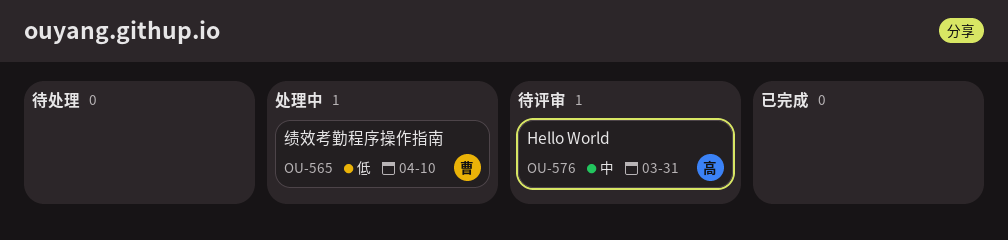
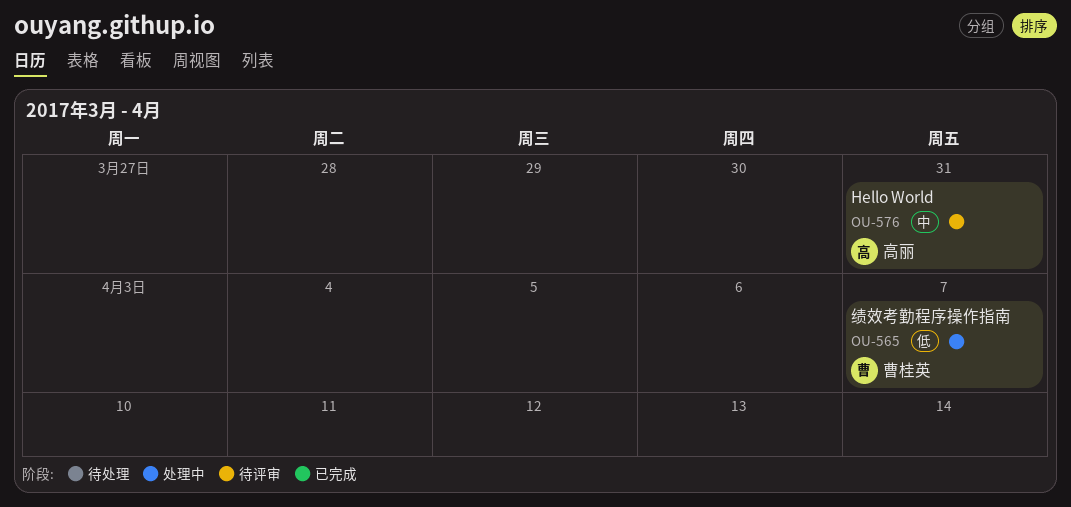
OU-565, due: Apr 10 -> Apr 7

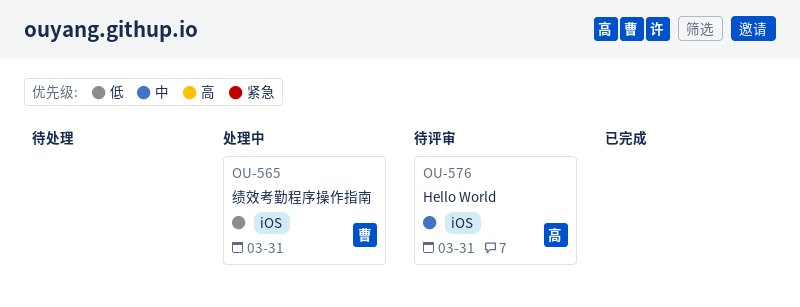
OU-565, due: Apr 7 -> Mar 31

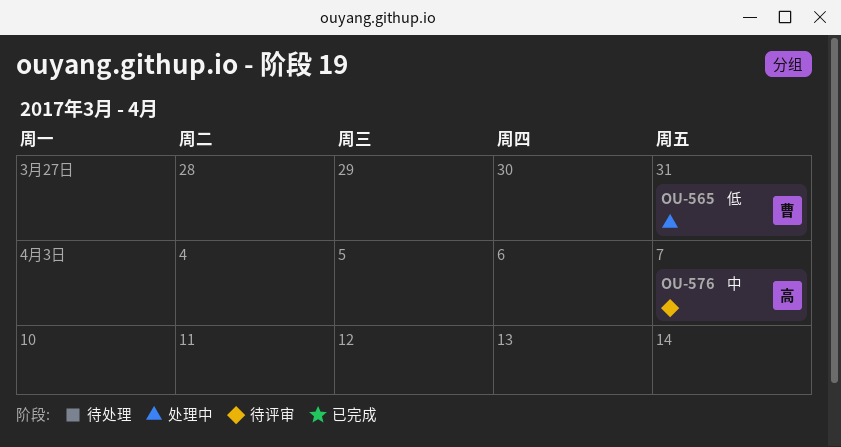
OU-576, due: Mar 31 -> Apr 7

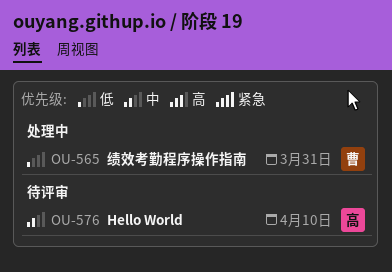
OU-576, due: Apr 7 -> Apr 10

